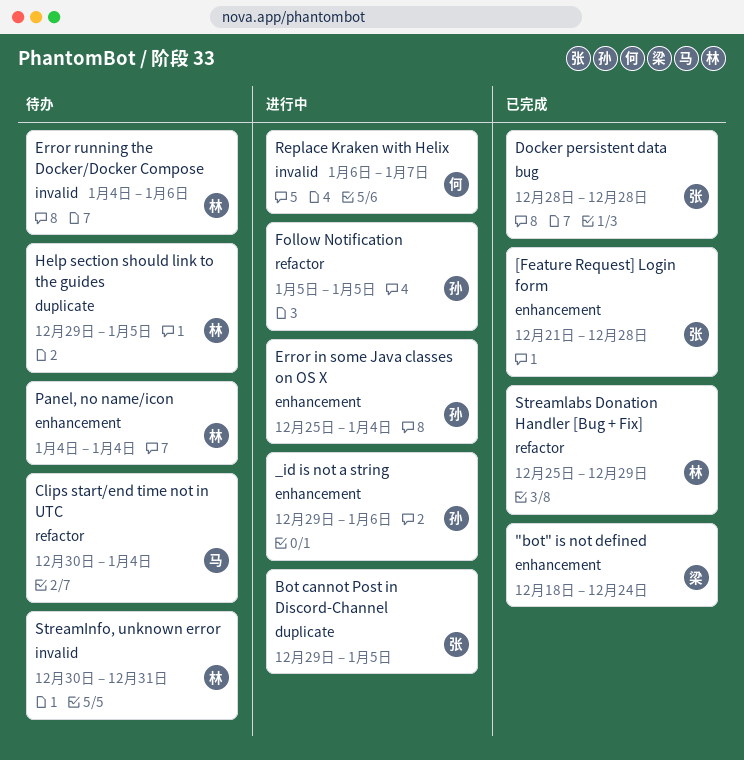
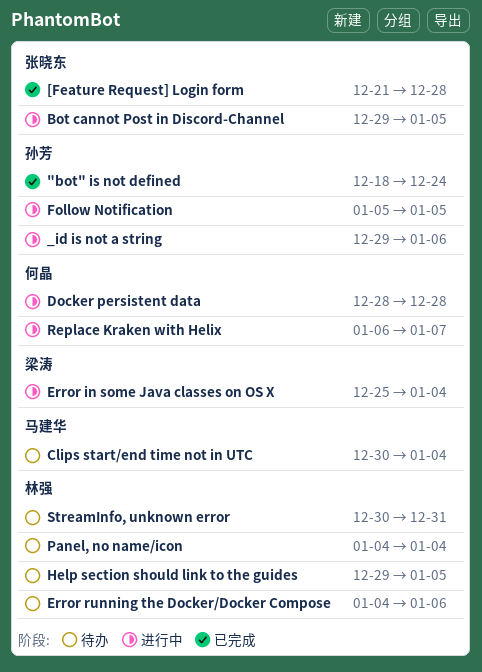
"bot" is not defined, owner: 梁涛 -> 孙芳
Docker persistent data, status: 已完成 -> 进行中
Docker persistent data, owner: 张晓东 -> 何晶
Error in some Java classes on OS X, owner: 孙芳 -> 梁涛
Streamlabs Donation Handler [Bug + Fix]: present -> none

